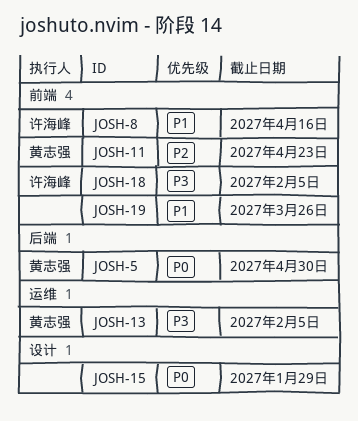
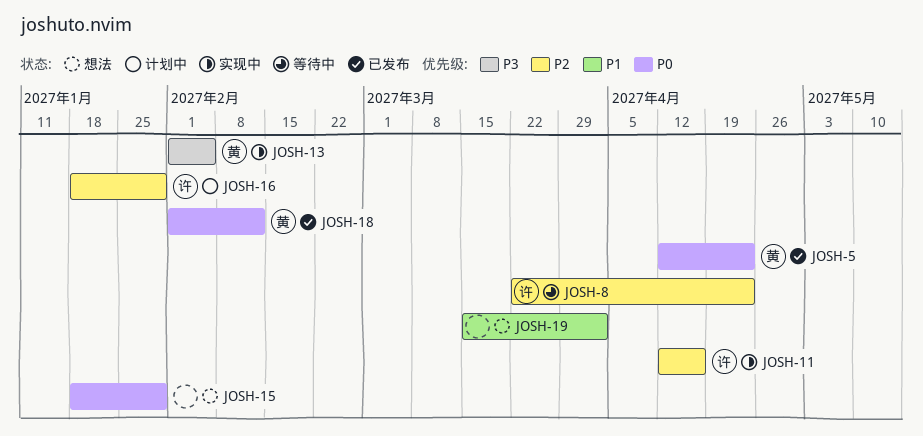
JOSH-5, due: Apr 30 -> Apr 23
JOSH-8, priority: P1 -> P2
JOSH-8, due: Apr 16 -> Apr 23
JOSH-11, owner: 黄志强 -> 许海峰
JOSH-11, due: Apr 23 -> Apr 16
JOSH-16: none -> present
JOSH-18, owner: 许海峰 -> 黄志强
JOSH-18, priority: P3 -> P0
JOSH-18, due: Feb 5 -> Feb 12
JOSH-19, due: Mar 26 -> Apr 2

